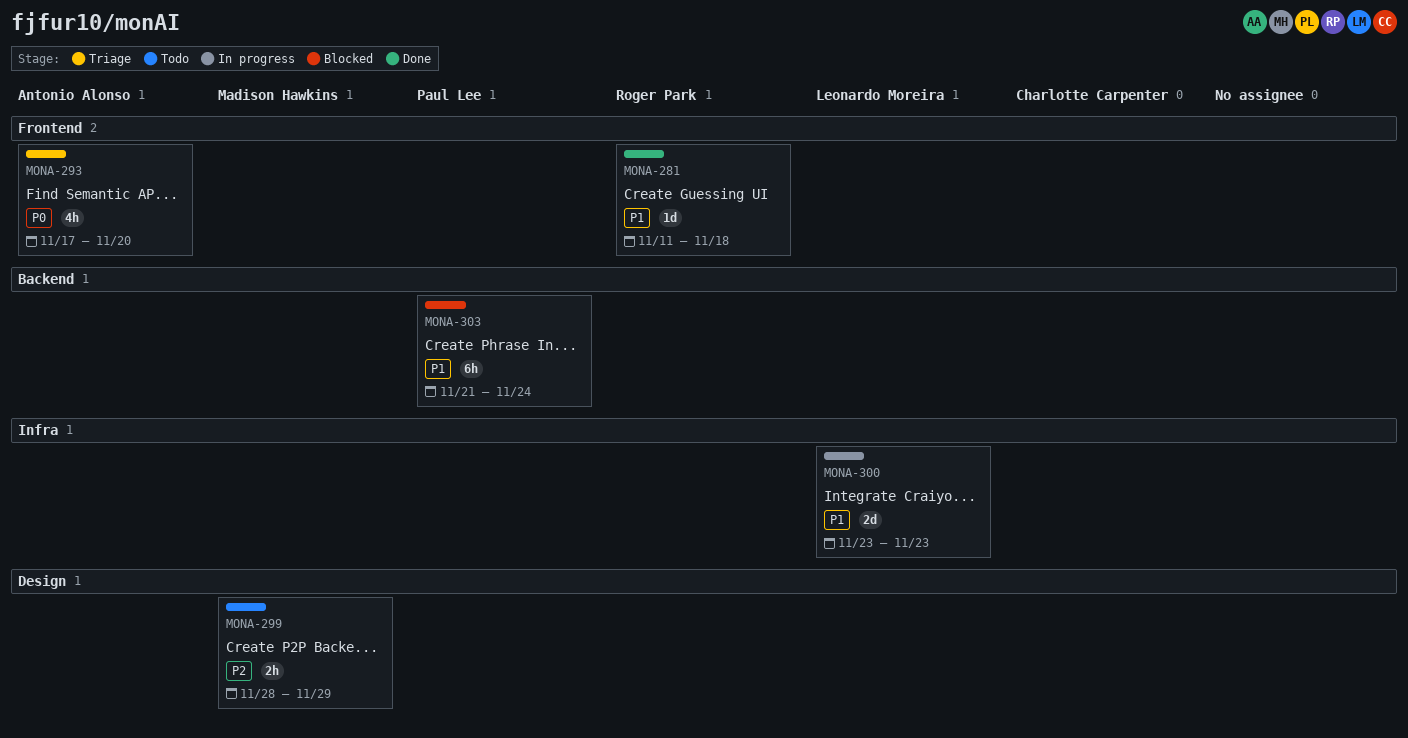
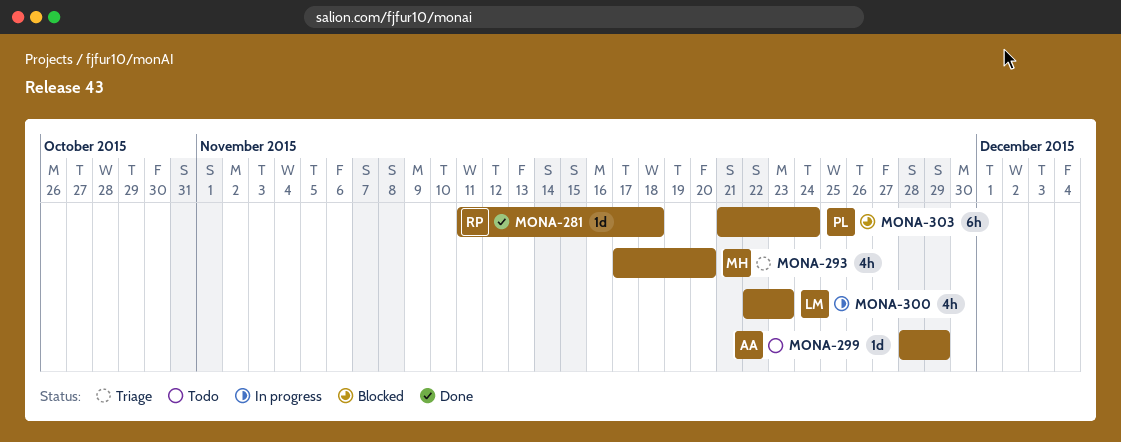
MONA-293, owner: Antonio Alonso -> Madison Hawkins
MONA-299, owner: Madison Hawkins -> Antonio Alonso
MONA-299, estimate: 2h -> 1d
MONA-300, estimate: 2d -> 4h
MONA-300, start: Nov 23 -> Nov 22

